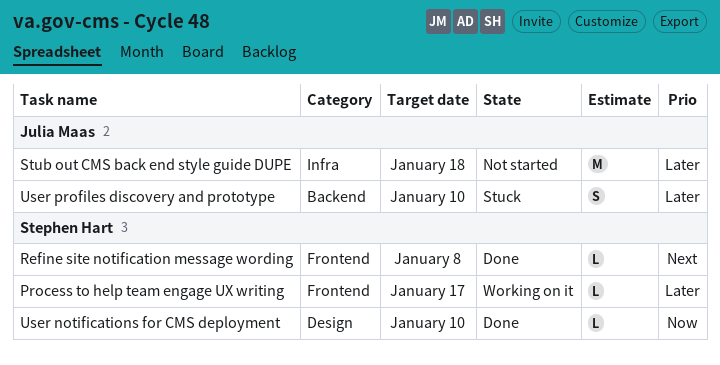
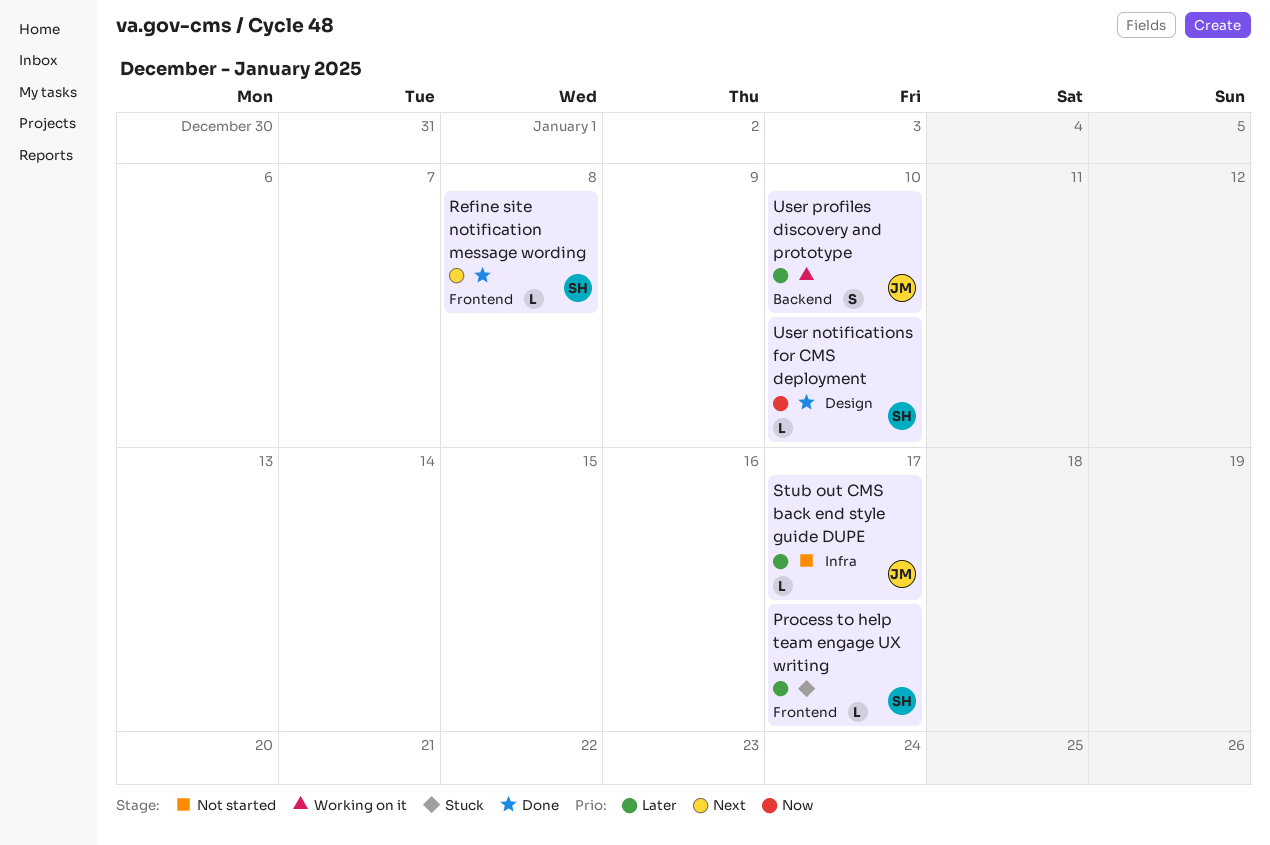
Process to help team engage UX writing, status: Working on it -> Stuck
Stub out CMS back end style guide DUPE, estimate: M -> L
Stub out CMS back end style guide DUPE, due: Jan 18 -> Jan 17
User profiles discovery and prototype, status: Stuck -> Working on it

